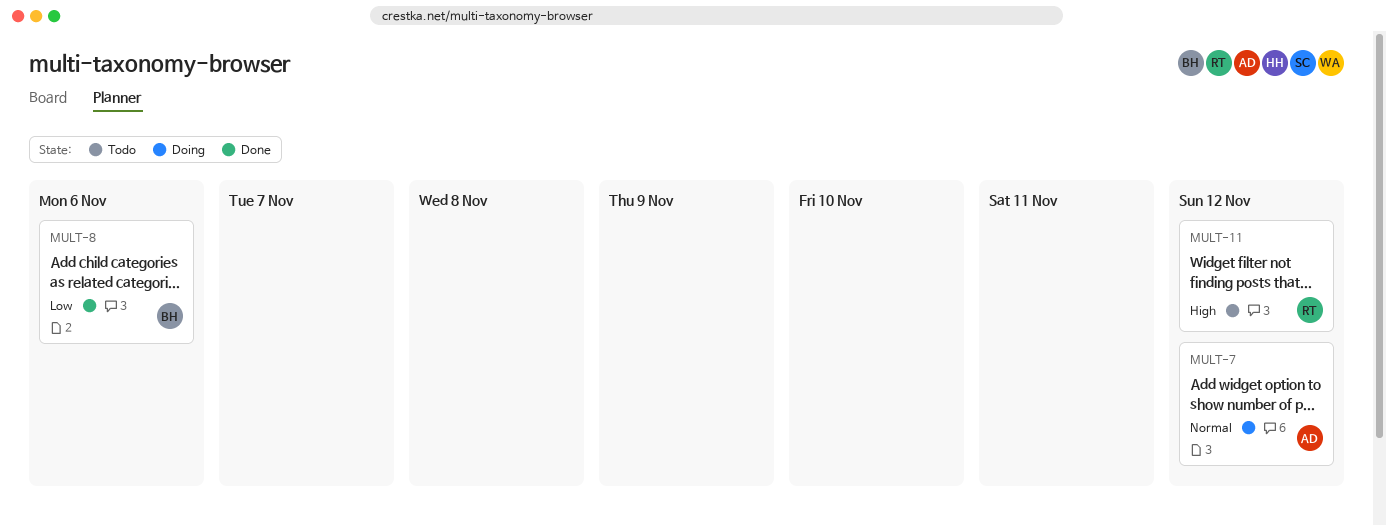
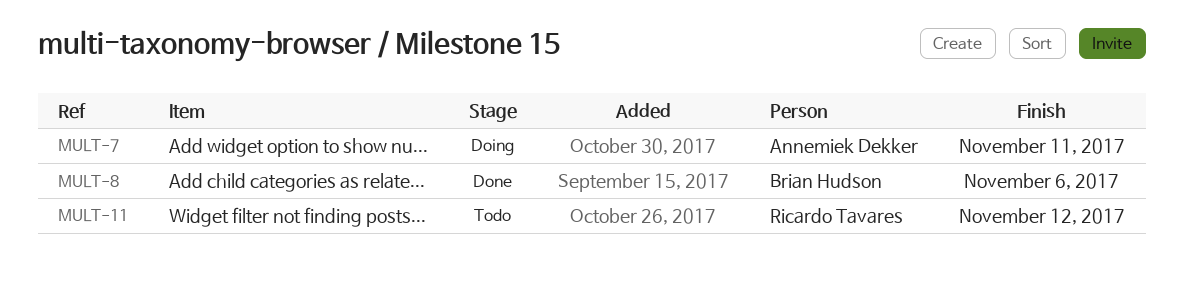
MULT-7, due: Nov 12 -> Nov 11

